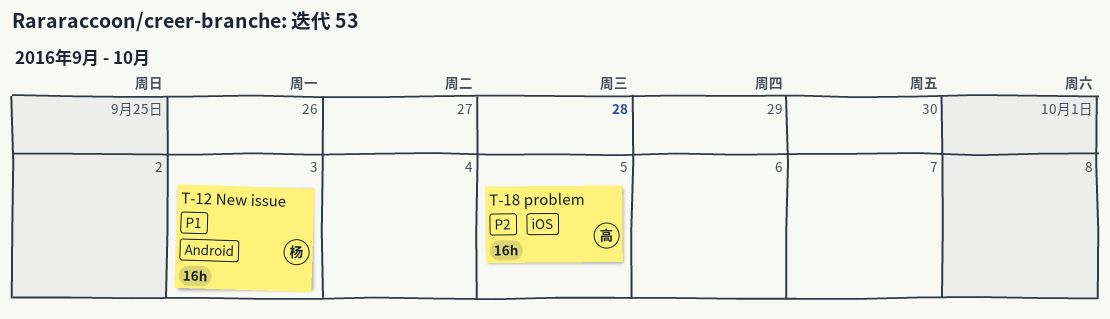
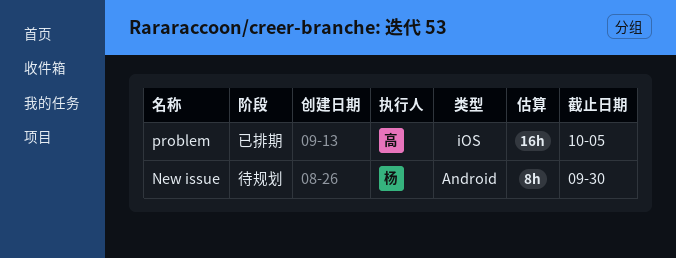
New issue, estimate: 16h -> 8h
New issue, due: Oct 3 -> Sep 30

